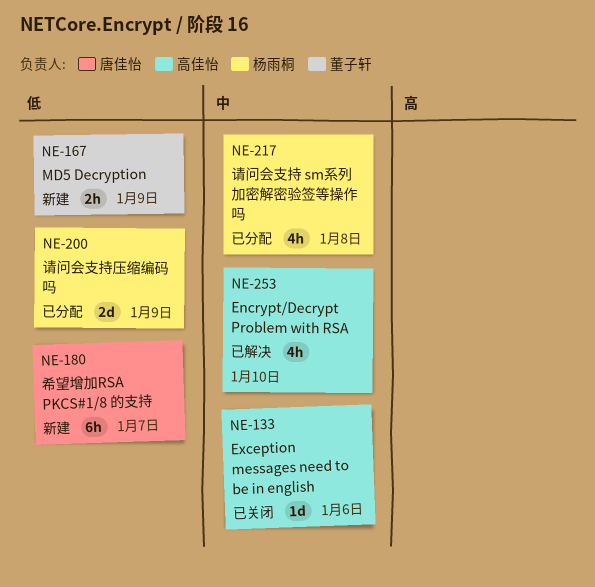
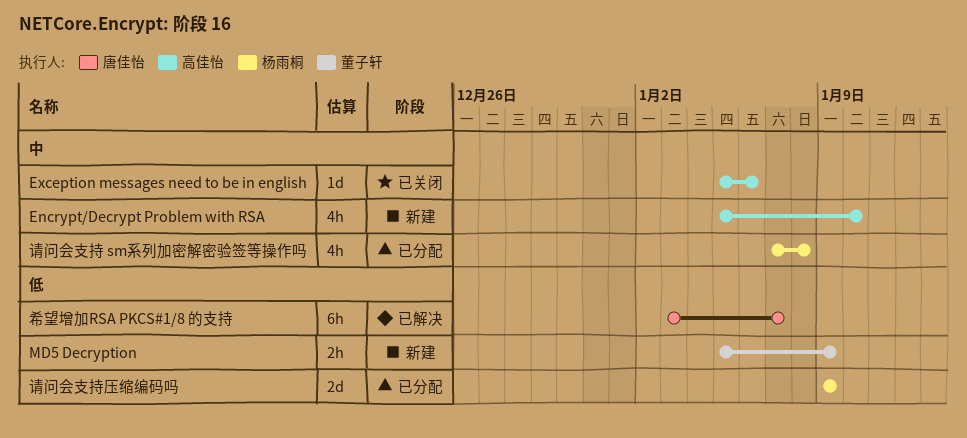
Encrypt/Decrypt Problem with RSA, status: 已解决 -> 新建
希望增加RSA PKCS#1/8 的支持, status: 新建 -> 已解决

